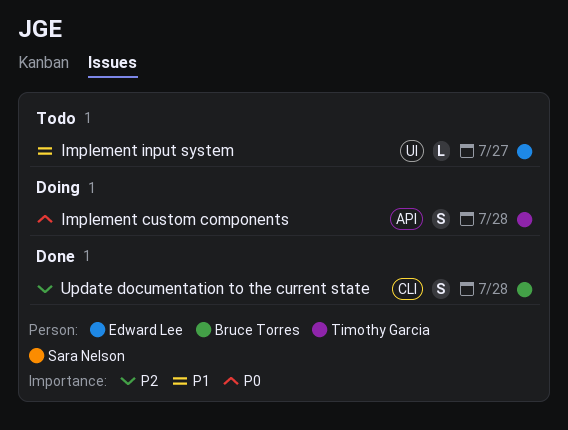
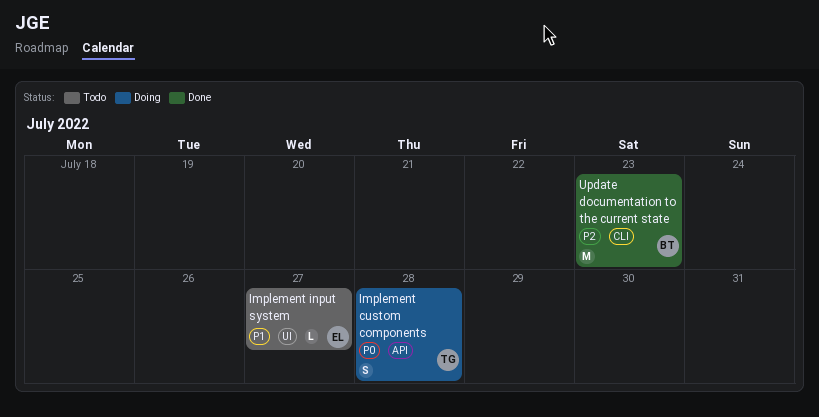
Update documentation to the current state, estimate: S -> M
Update documentation to the current state, due: Jul 28 -> Jul 23

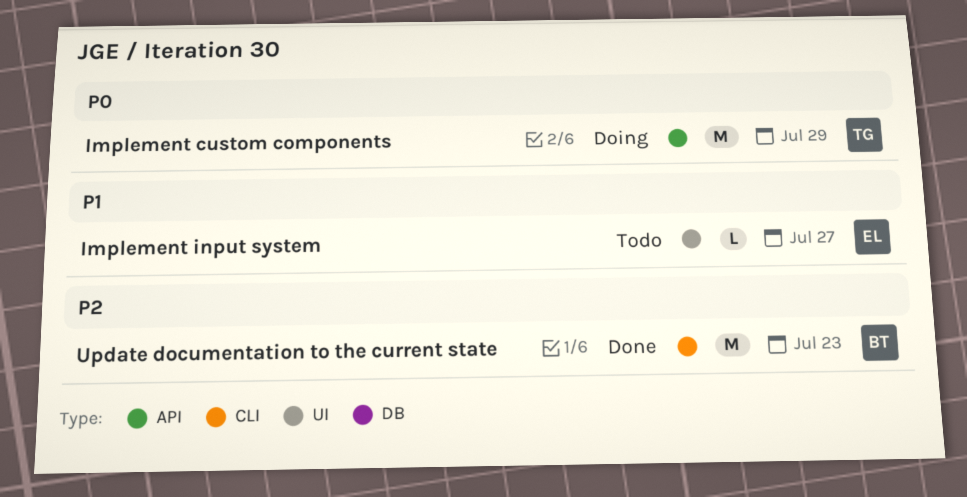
Implement custom components, estimate: S -> M
Implement custom components, due: Jul 28 -> Jul 29

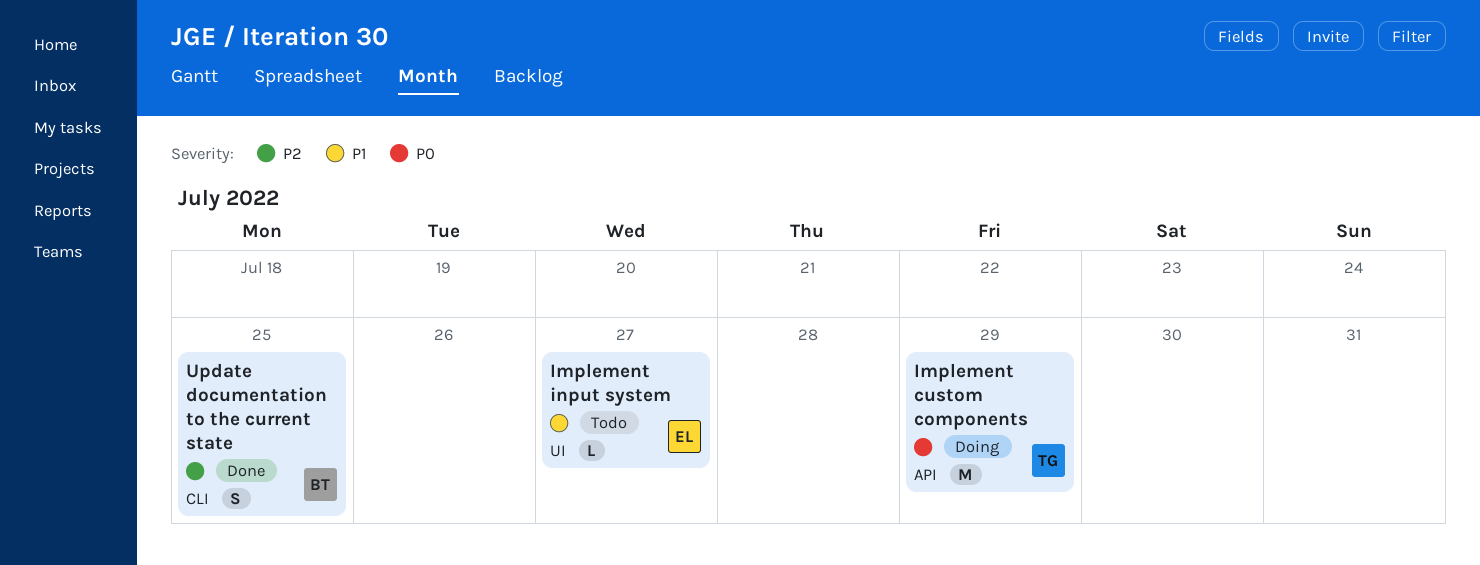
Update documentation to the current state, estimate: M -> S
Update documentation to the current state, due: Jul 23 -> Jul 25

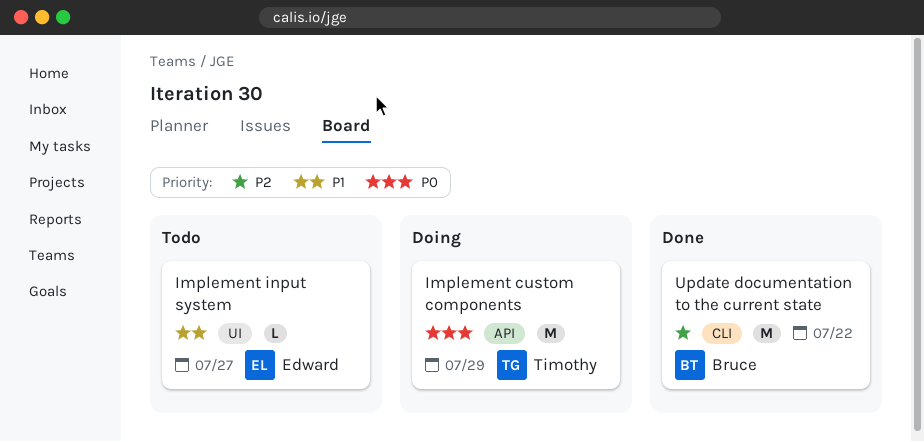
Update documentation to the current state, estimate: S -> M
Update documentation to the current state, due: Jul 25 -> Jul 22

